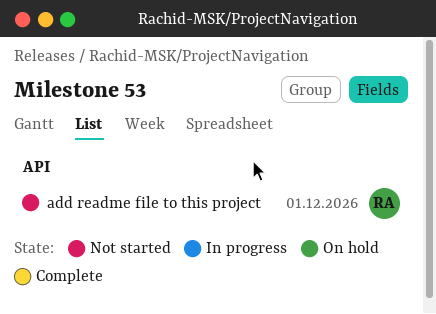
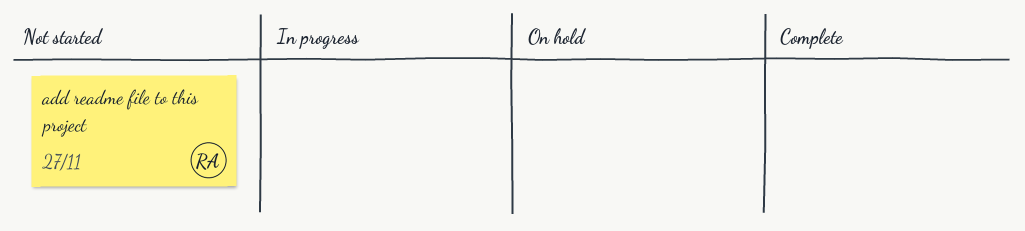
add readme file to this project, due: Dec 1 -> Nov 27

